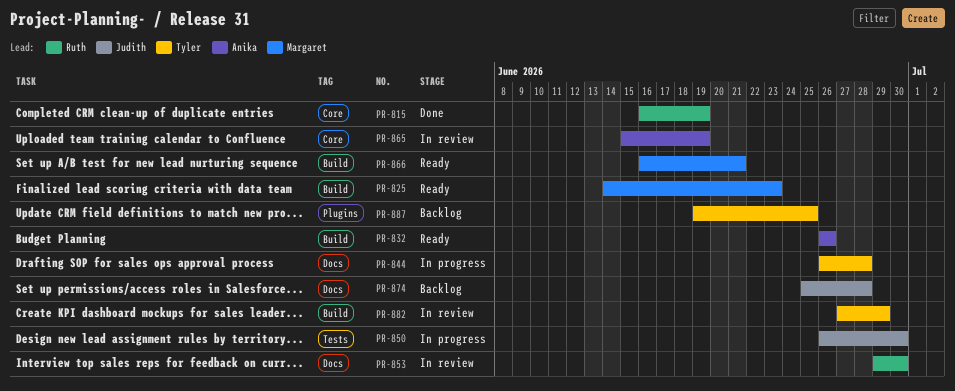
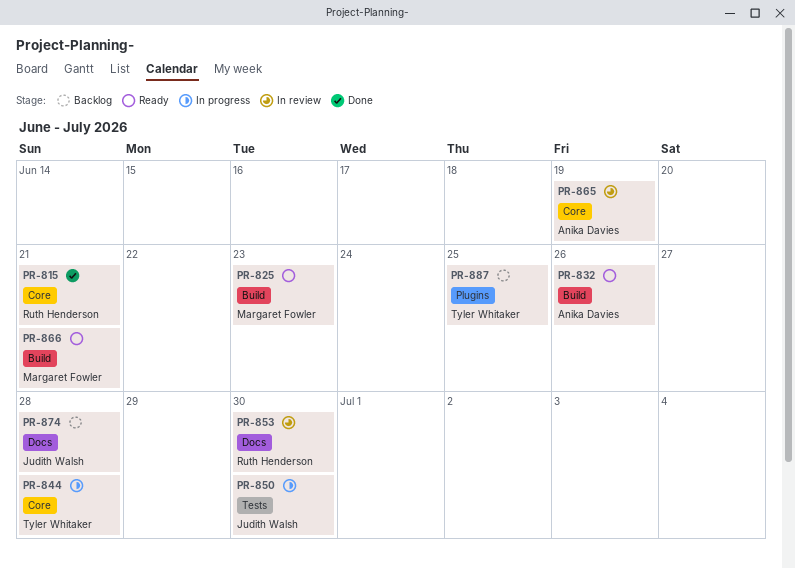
PR-815, due: Jun 19 -> Jun 21
PR-844, label: Docs -> Core
PR-882: present -> none

